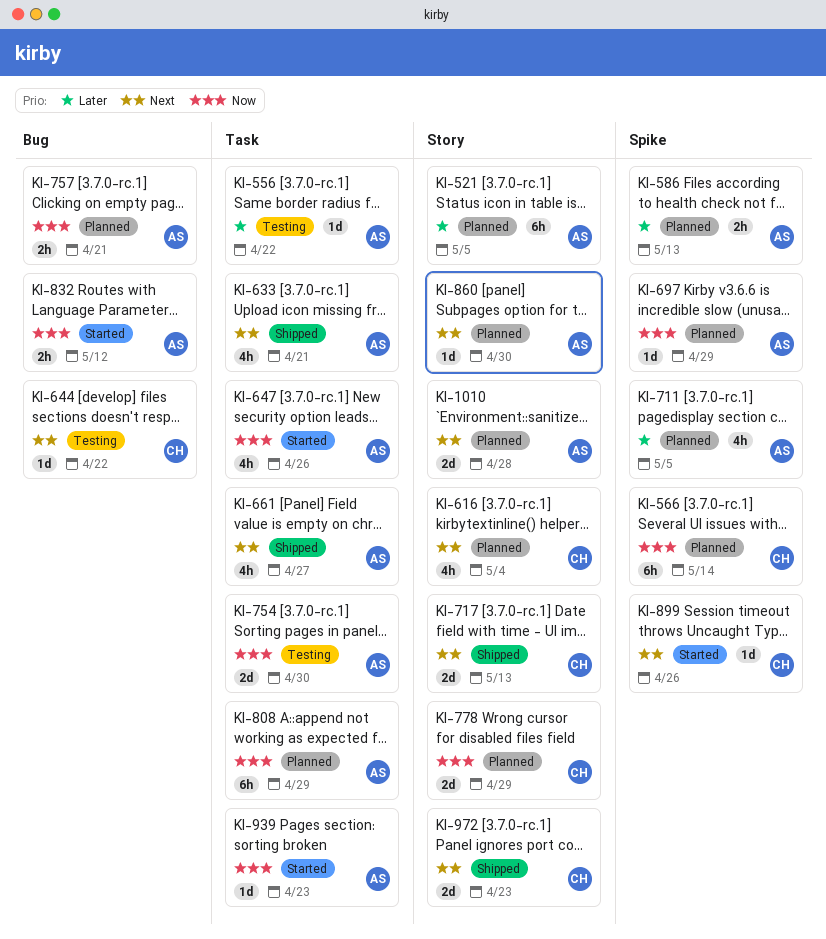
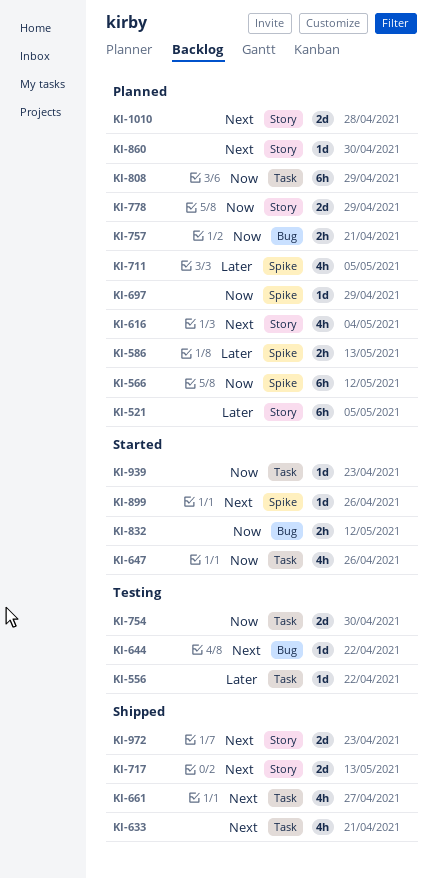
KI-566, due: May 14 -> May 12

